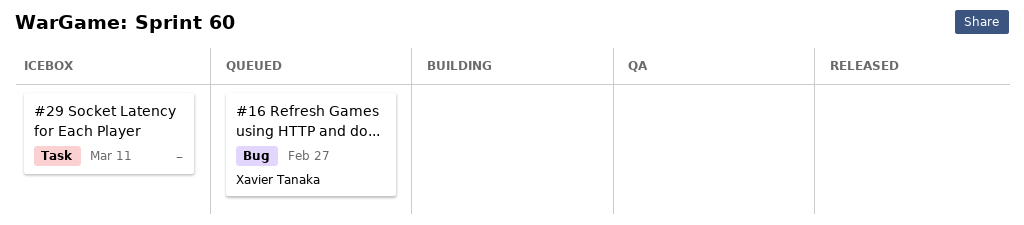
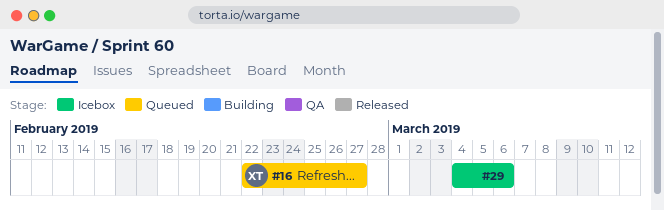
#29, due: Mar 11 -> Mar 6

